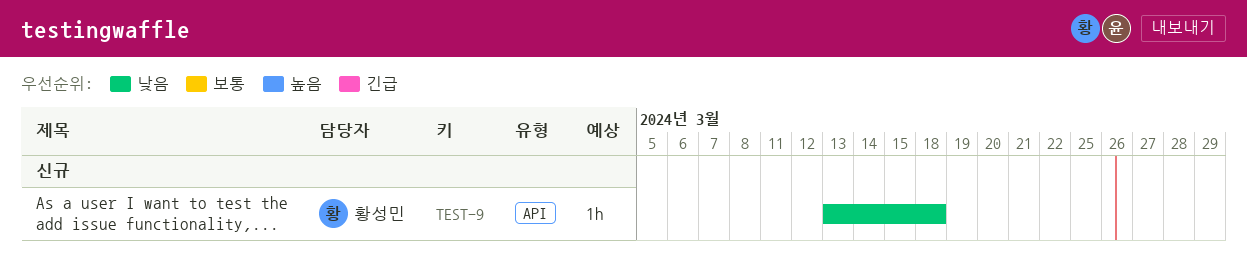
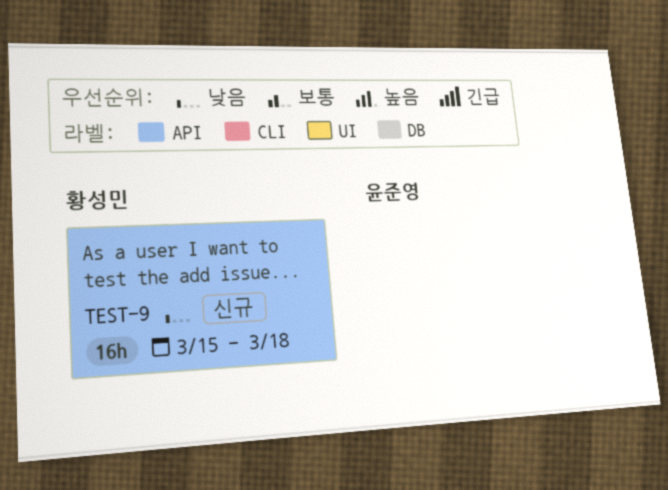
TEST-9, estimate: 1h -> 16h
TEST-9, start: Mar 13 -> Mar 15

